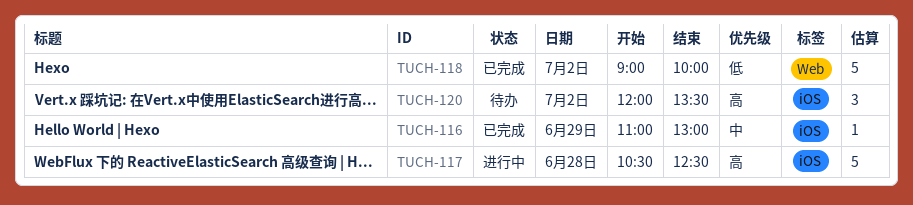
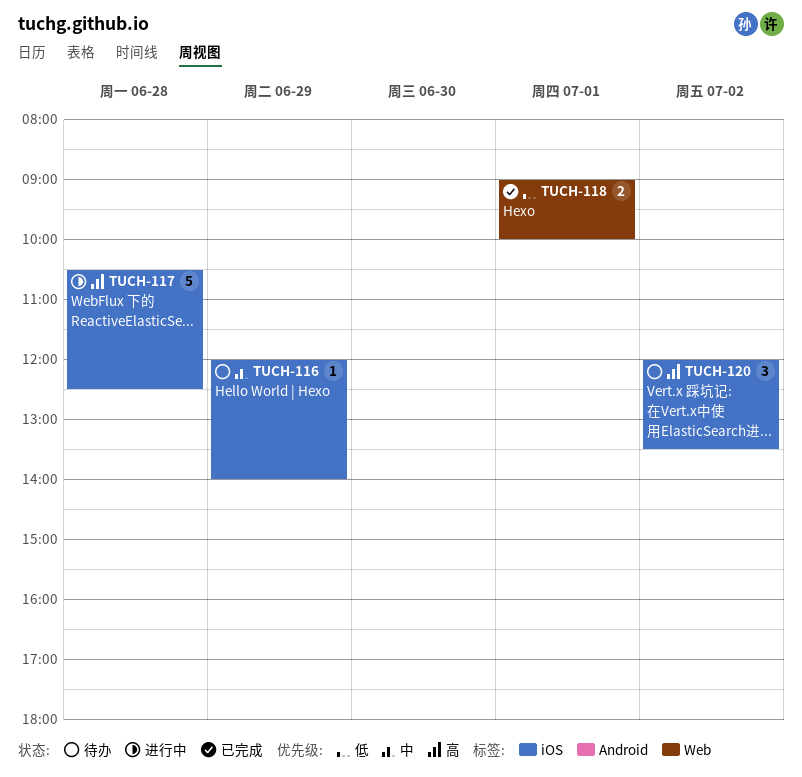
TUCH-116, status: 已完成 -> 待办
TUCH-116, begins: 11:00 -> 12:00
TUCH-116, ends: 13:00 -> 14:00
TUCH-118, estimate: 5 -> 2
TUCH-118, day: Jul 2 -> Jul 1

